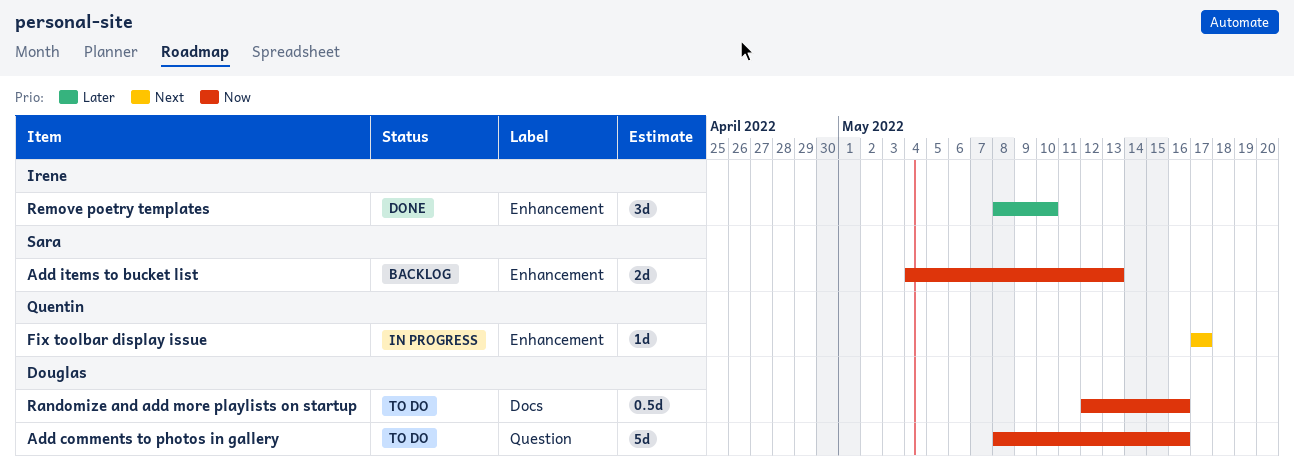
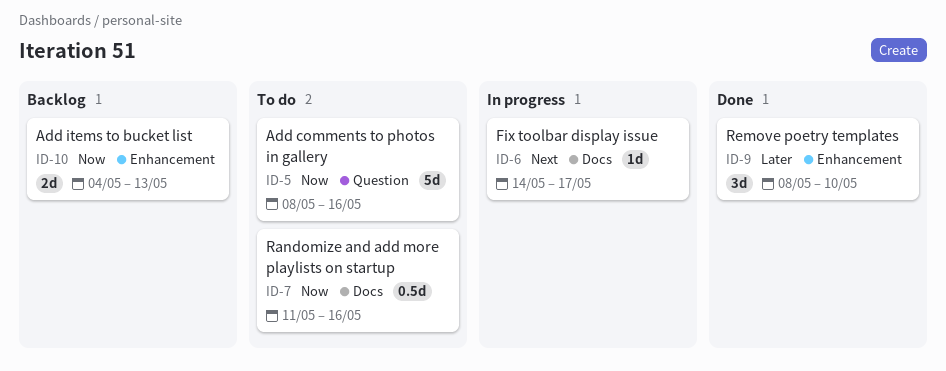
Fix toolbar display issue, label: Enhancement -> Docs
Fix toolbar display issue, start: May 17 -> May 14
Randomize and add more playlists on startup, start: May 12 -> May 11

